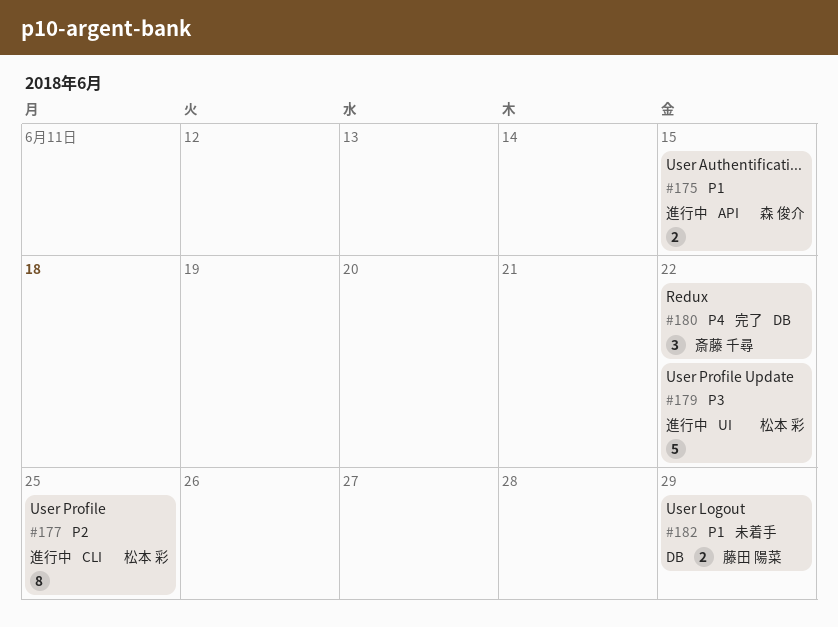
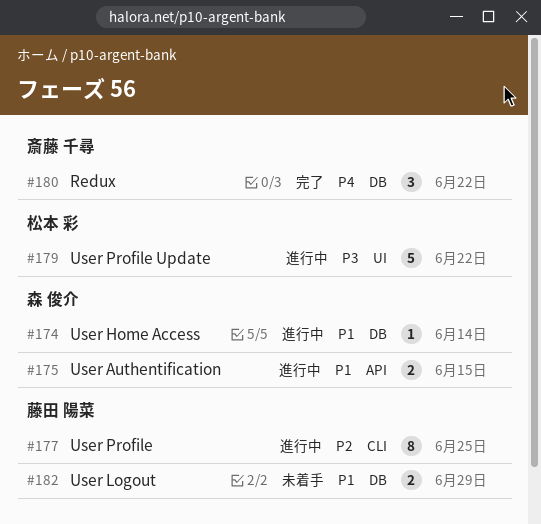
#174: none -> present
#177, owner: 松本 彩 -> 藤田 陽菜

